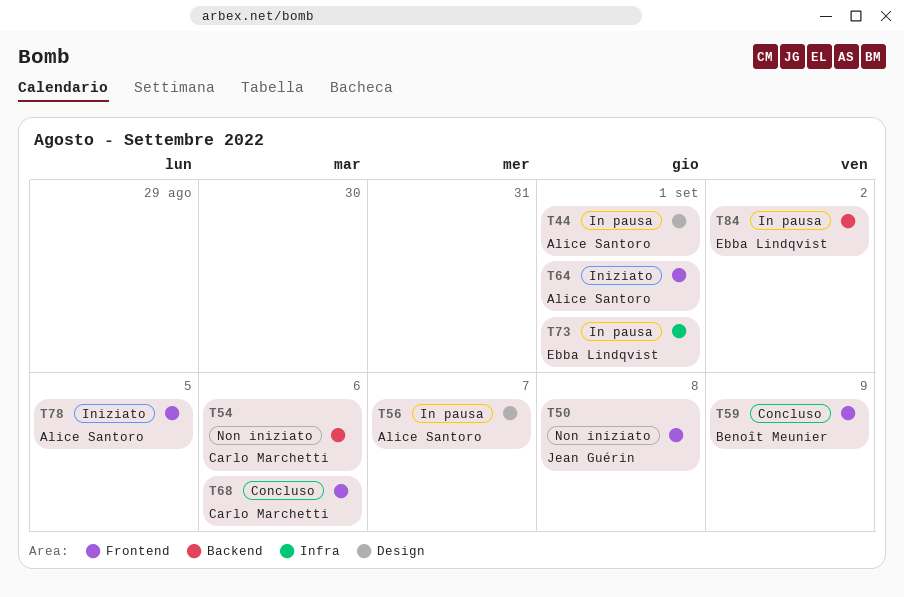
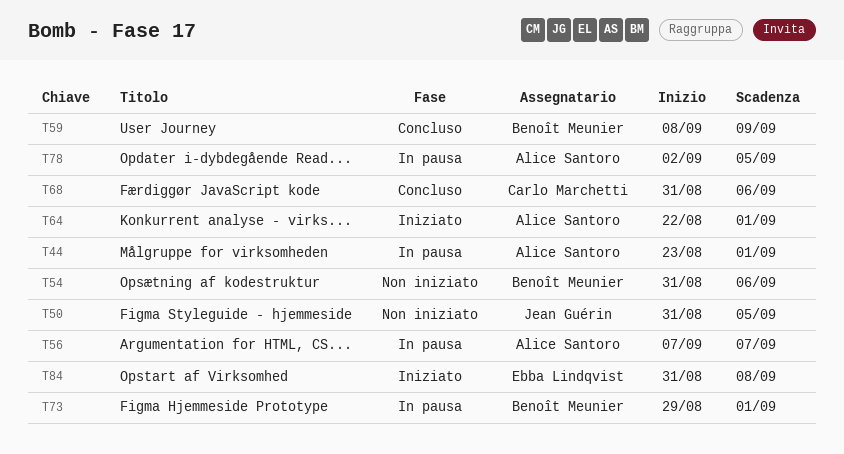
T50, due: Sep 8 -> Sep 5
T54, owner: Carlo Marchetti -> Benoît Meunier
T73, owner: Ebba Lindqvist -> Benoît Meunier
T78, status: Iniziato -> In pausa
T84, status: In pausa -> Iniziato
T84, due: Sep 2 -> Sep 8

